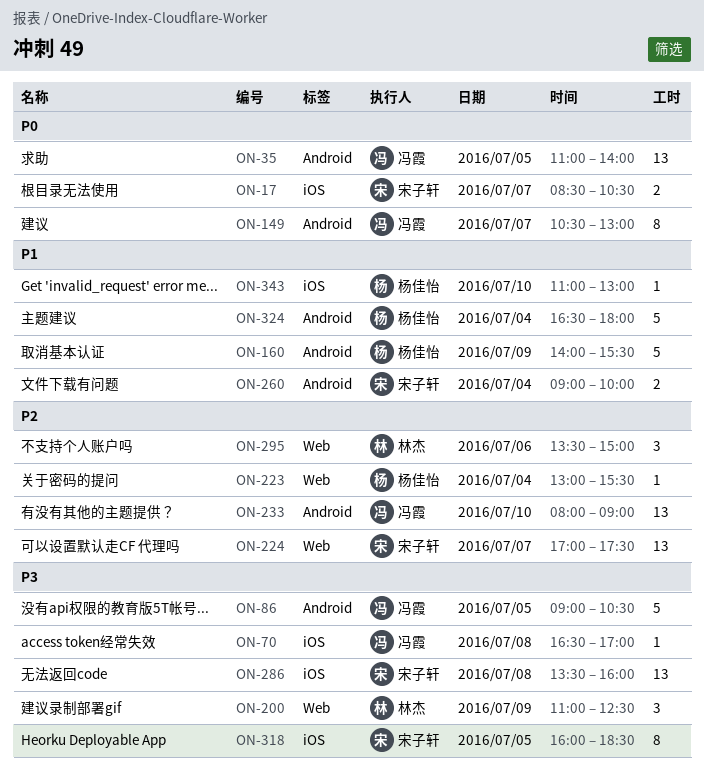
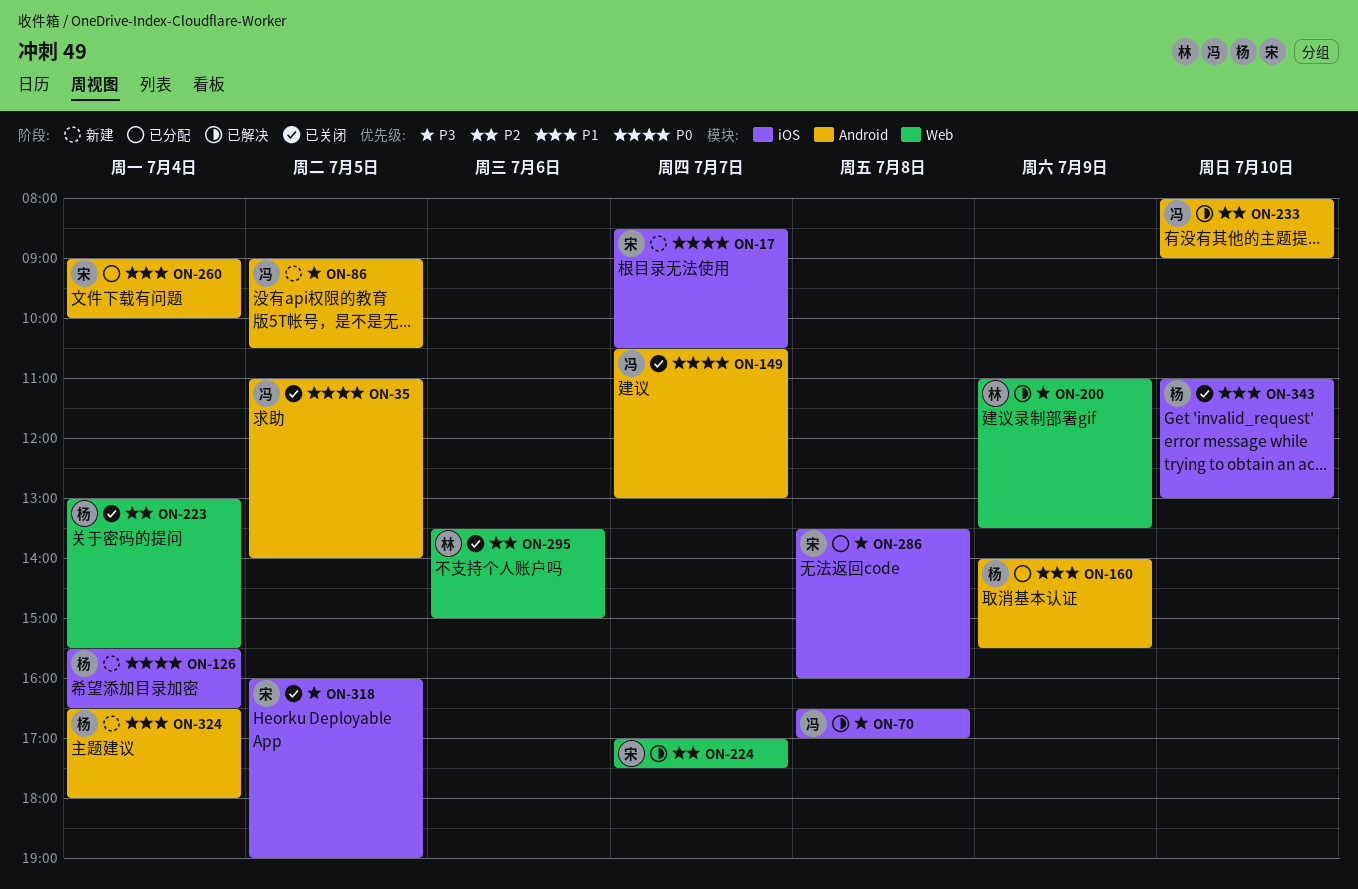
ON-126: none -> present
ON-200, ends: 12:30 -> 13:30
ON-318, ends: 18:30 -> 19:00

